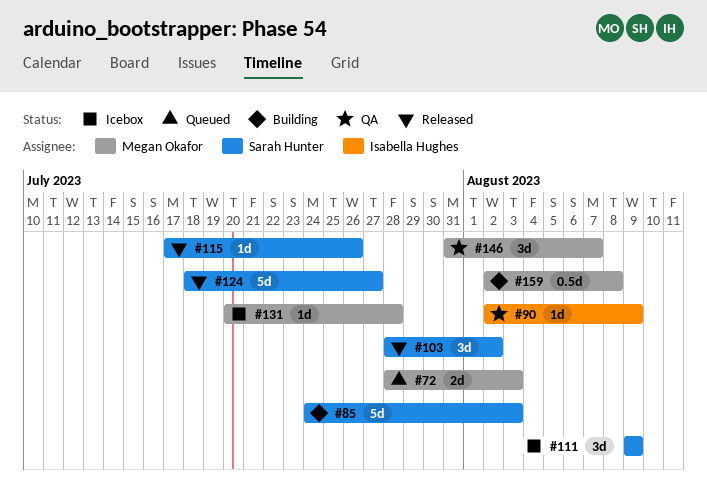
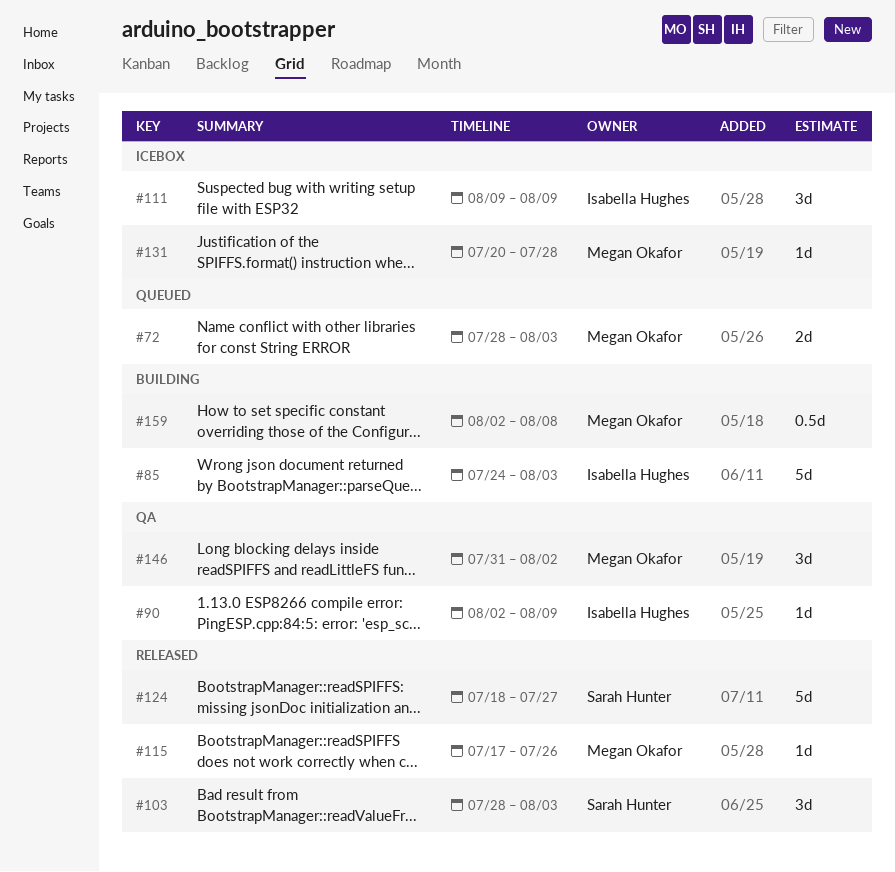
#85, owner: Sarah Hunter -> Isabella Hughes
#103, due: Aug 2 -> Aug 3
#111, owner: Sarah Hunter -> Isabella Hughes
#115, owner: Sarah Hunter -> Megan Okafor
#146, due: Aug 7 -> Aug 2

